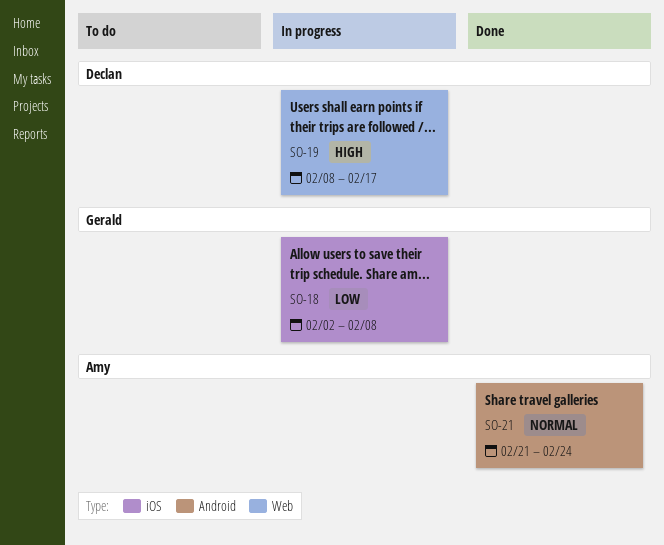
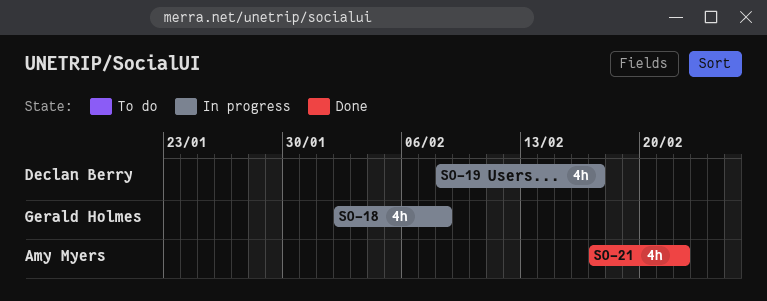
SO-21, start: Feb 21 -> Feb 17
SO-21, due: Feb 24 -> Feb 22

